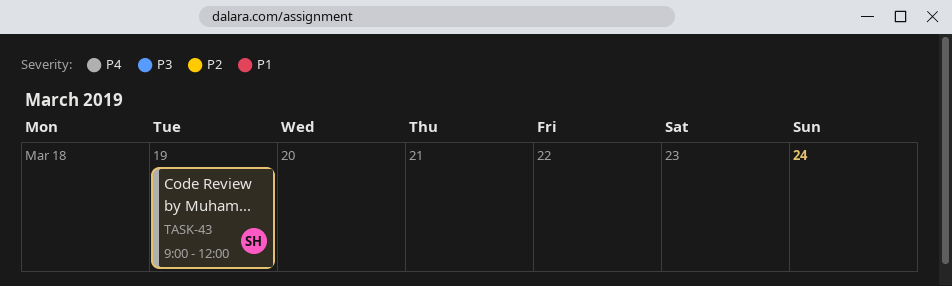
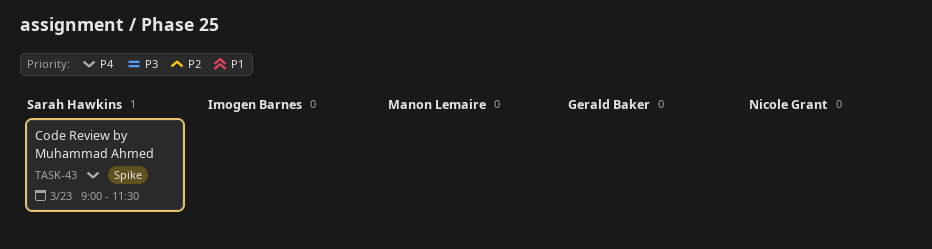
TASK-43, day: Mar 19 -> Mar 23
TASK-43, ends: 12:00 -> 11:30

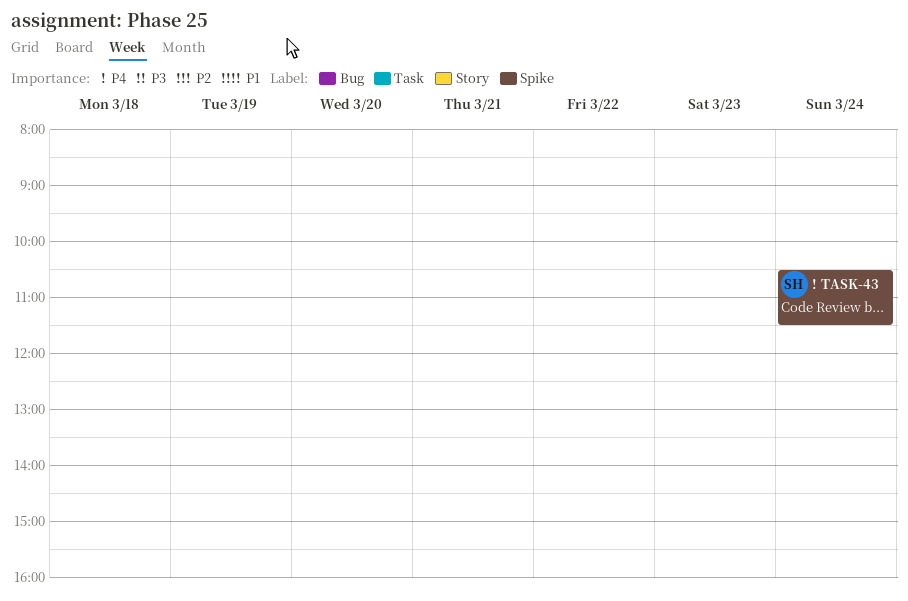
TASK-43, day: Mar 23 -> Mar 24
TASK-43, begins: 09:00 -> 10:30

